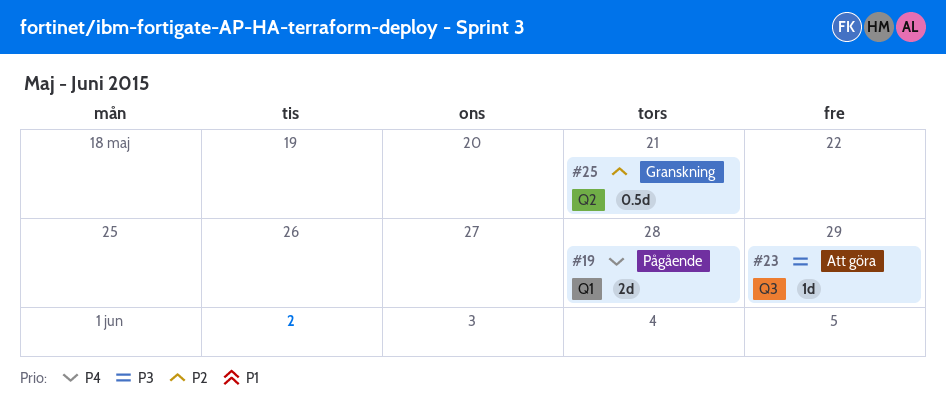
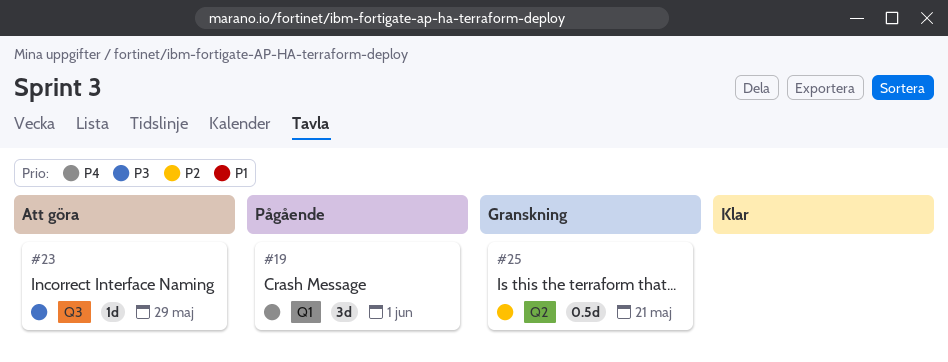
#19, estimate: 2d -> 3d
#19, due: May 28 -> Jun 1

